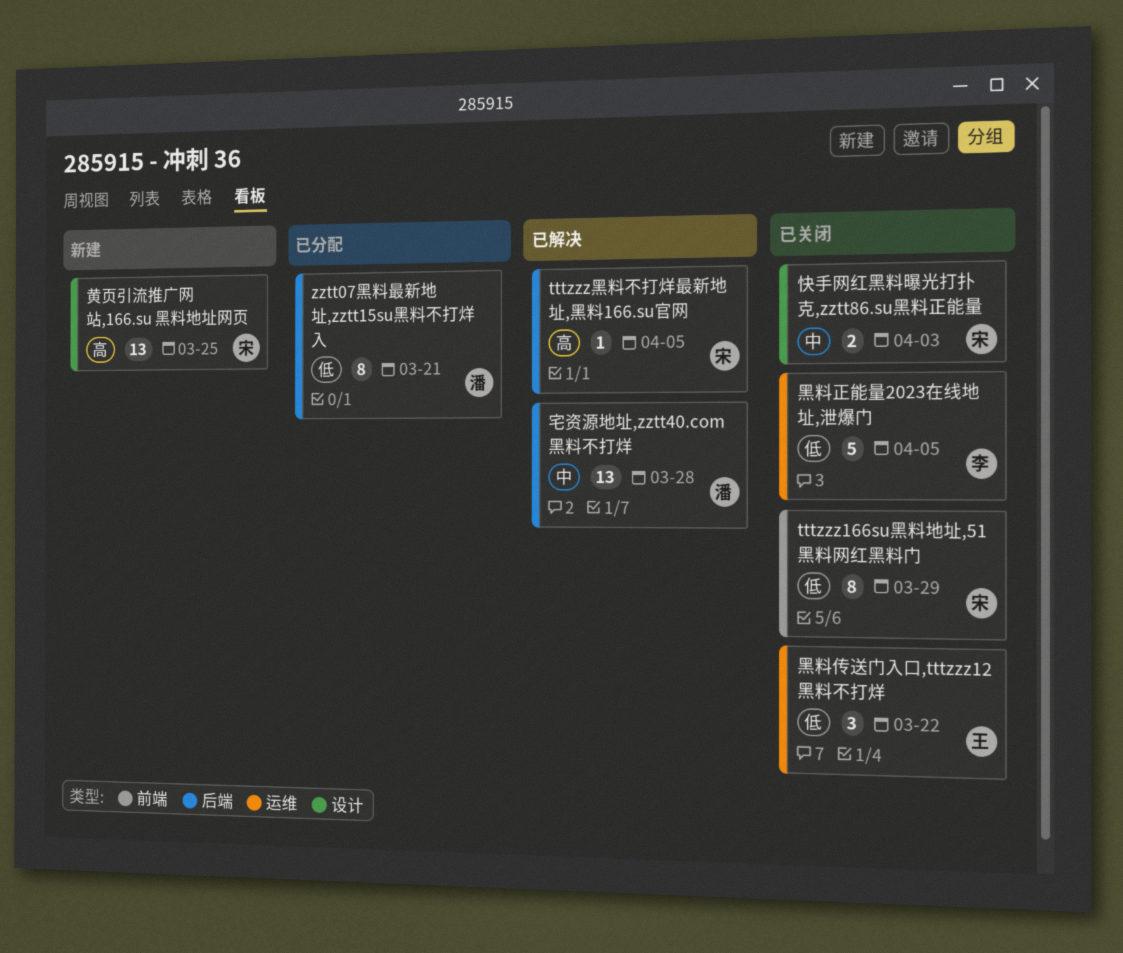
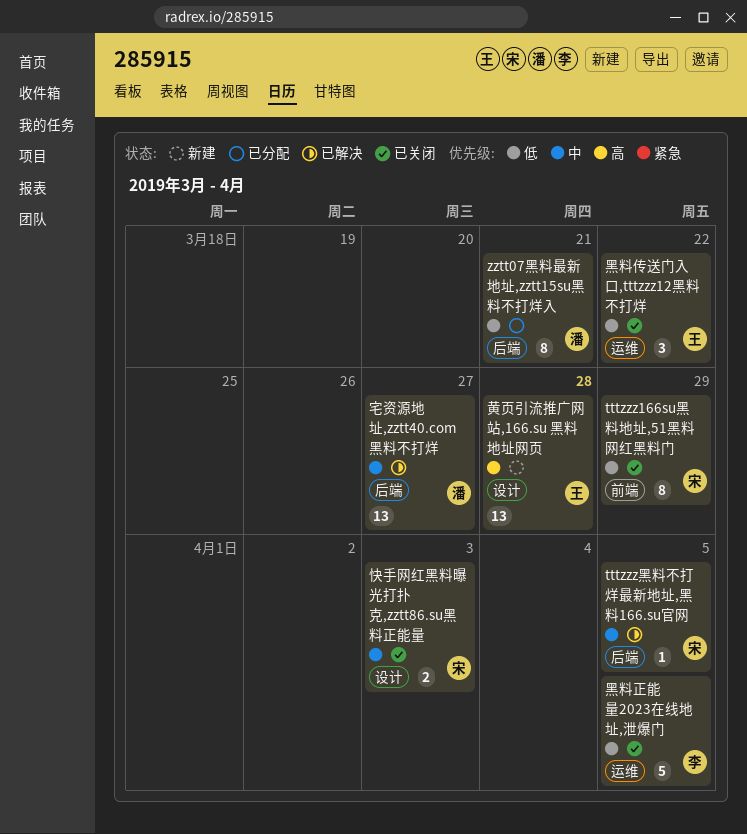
tttzzz黑料不打烊最新地址,黑料166.su官网, priority: 高 -> 中
宅资源地址,zztt40.com黑料不打烊, due: Mar 28 -> Mar 27
黄页引流推广网站,166.su 黑料地址网页, owner: 宋 -> 王
黄页引流推广网站,166.su 黑料地址网页, due: Mar 25 -> Mar 28

